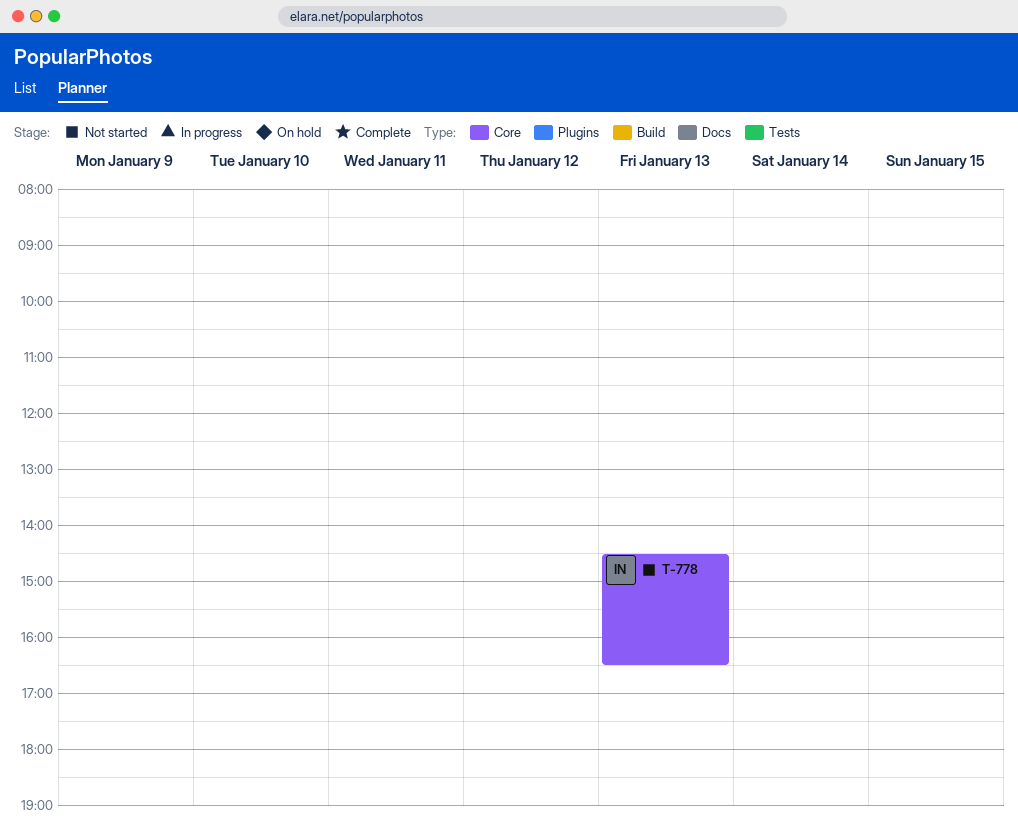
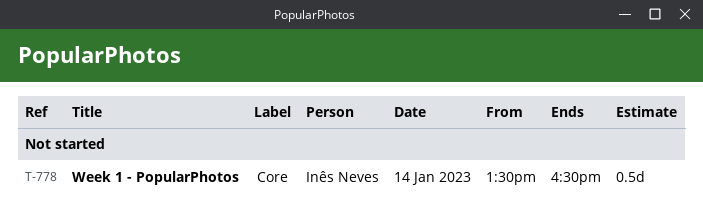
T-778, day: Jan 13 -> Jan 14
T-778, begins: 14:30 -> 13:30

